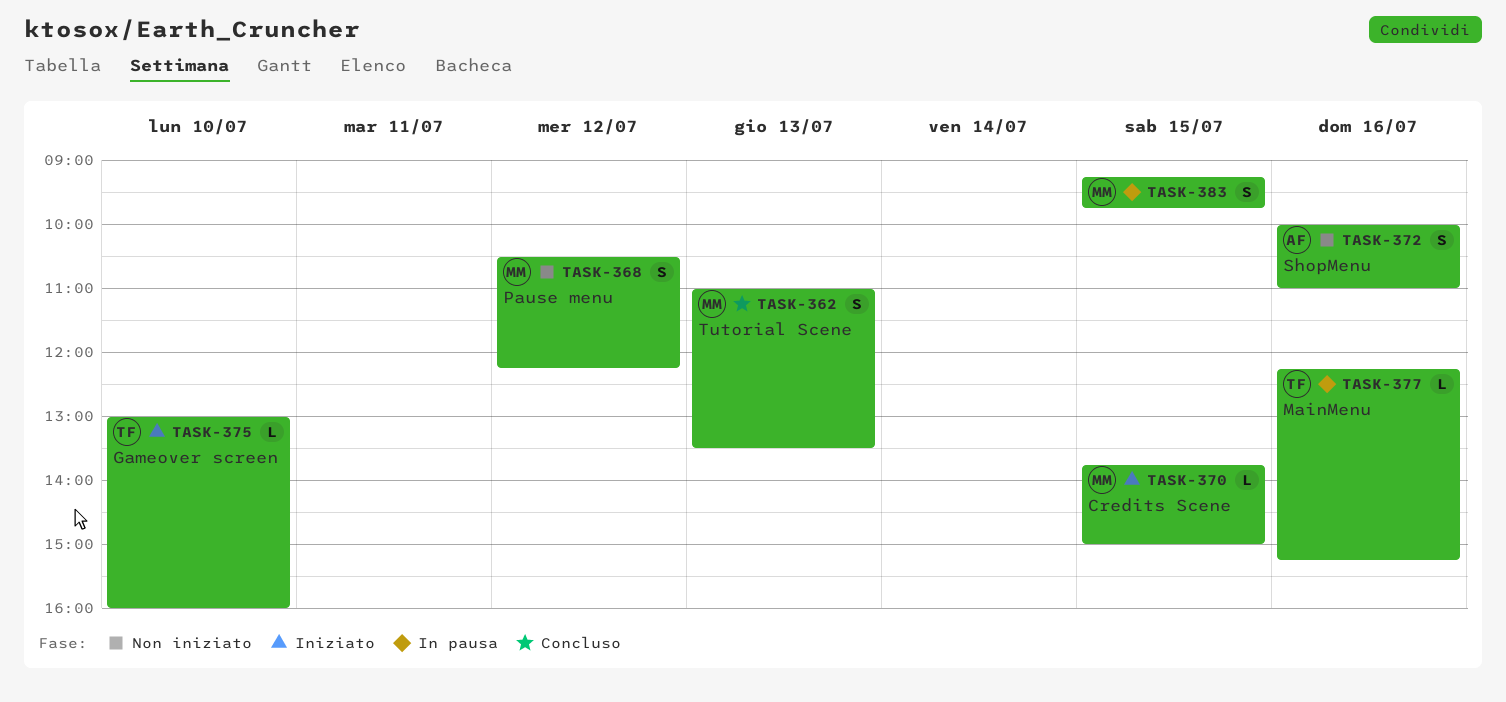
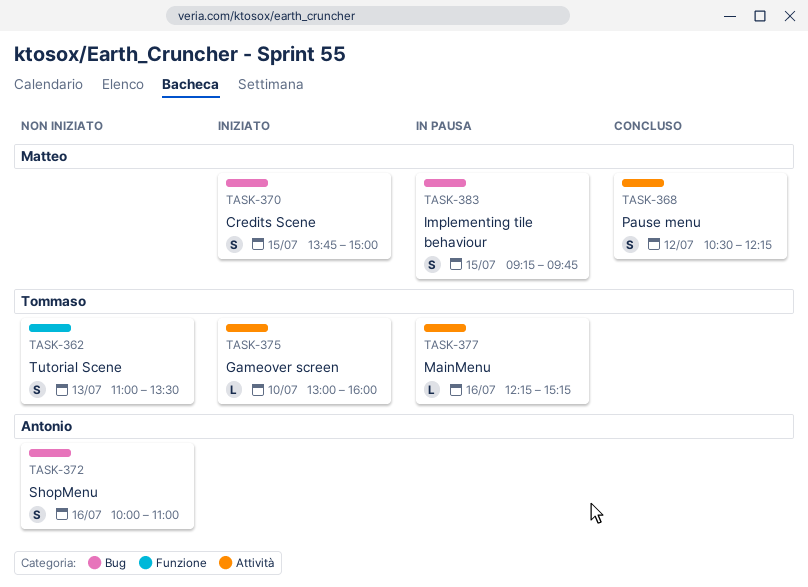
TASK-362, status: Concluso -> Non iniziato
TASK-362, owner: Matteo -> Tommaso
TASK-368, status: Non iniziato -> Concluso
TASK-370, estimate: L -> S

